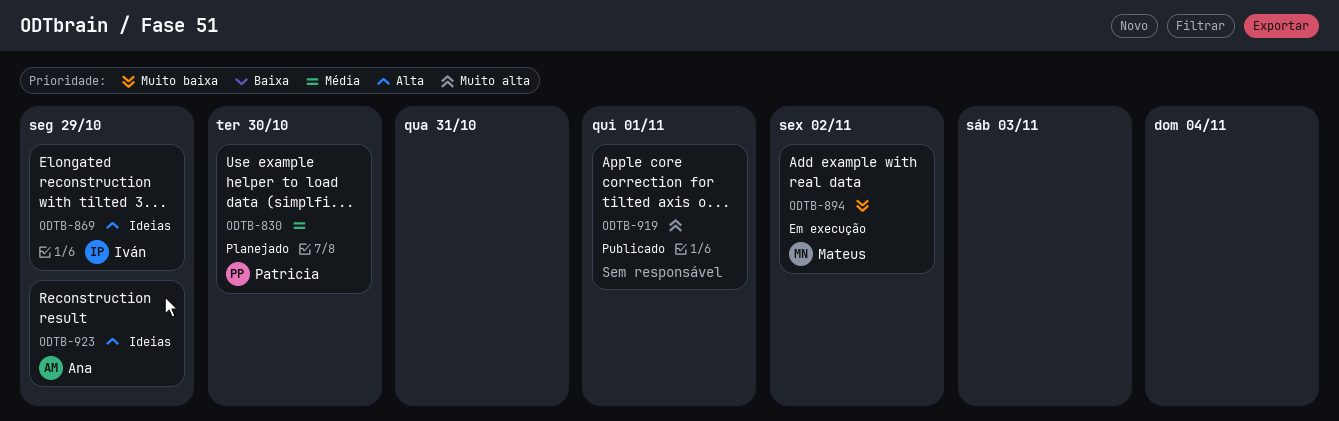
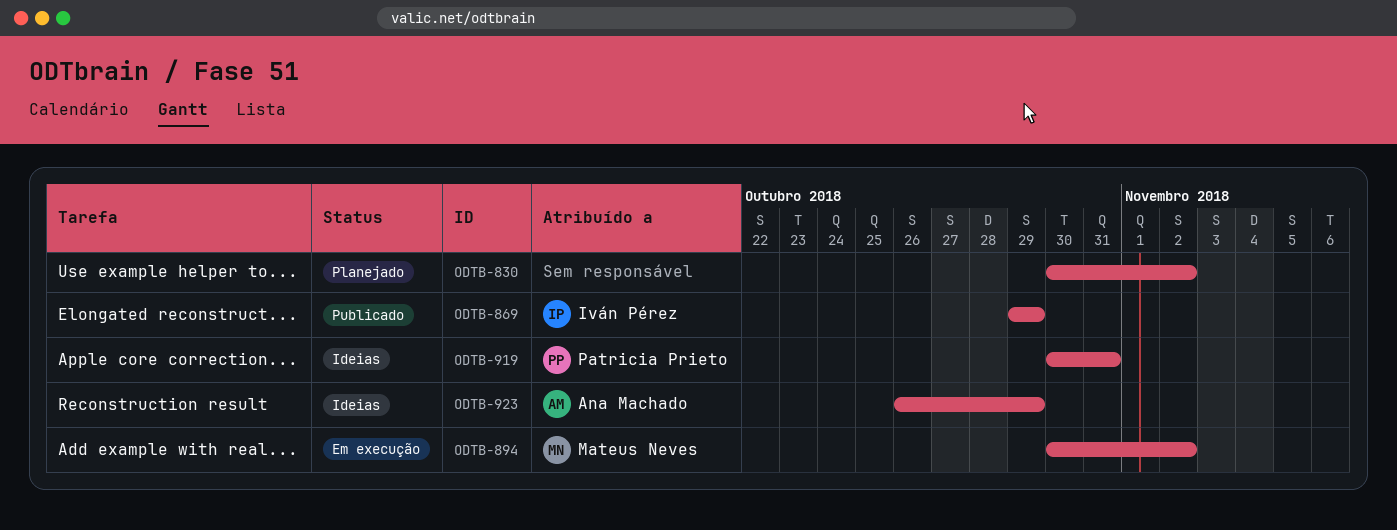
ODTB-830, owner: Patricia Prieto -> none
ODTB-830, due: Oct 30 -> Nov 2
ODTB-869, status: Ideias -> Publicado
ODTB-919, status: Publicado -> Ideias
ODTB-919, owner: none -> Patricia Prieto
ODTB-919, due: Nov 1 -> Oct 31

